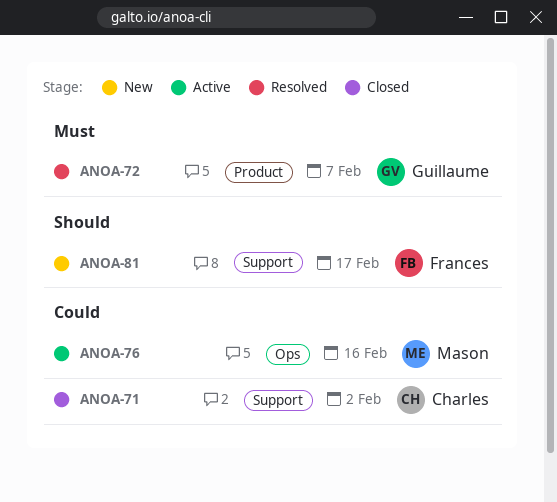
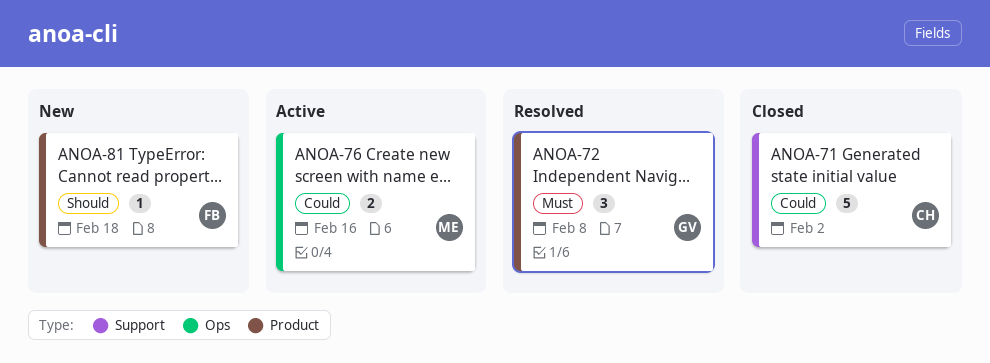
ANOA-72, due: Feb 7 -> Feb 8
ANOA-81, label: Support -> Product
ANOA-81, due: Feb 17 -> Feb 18

